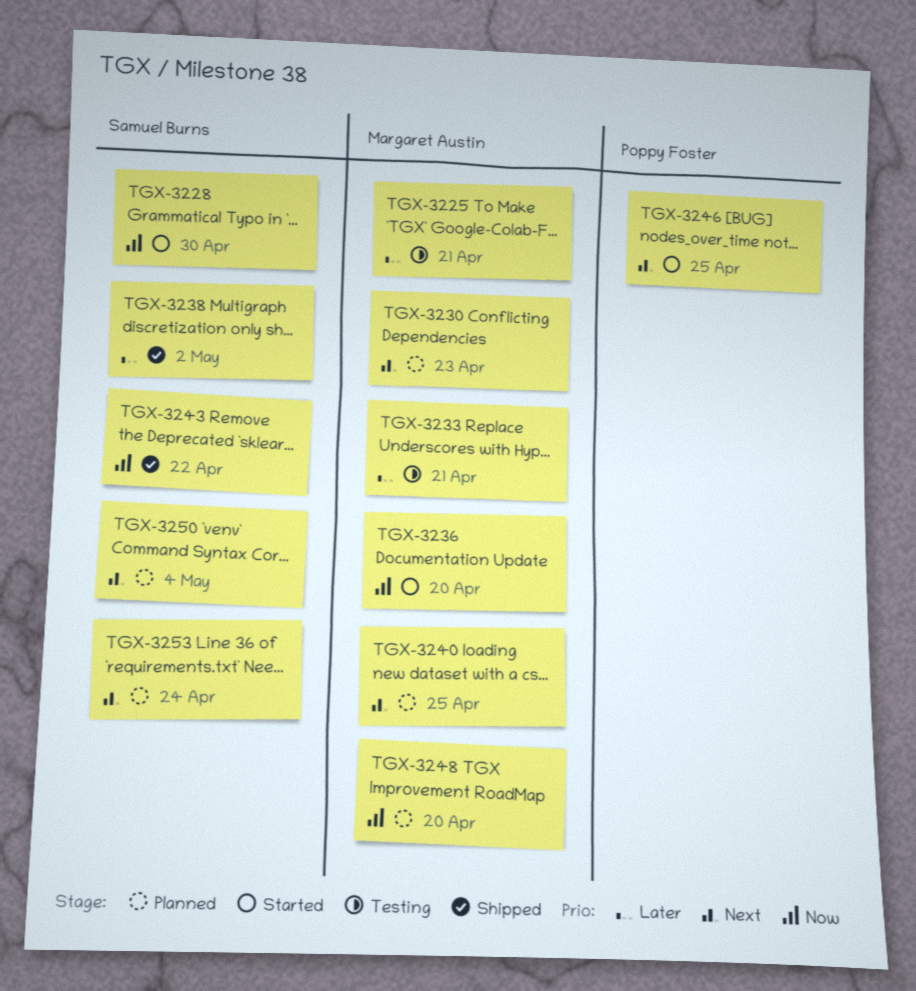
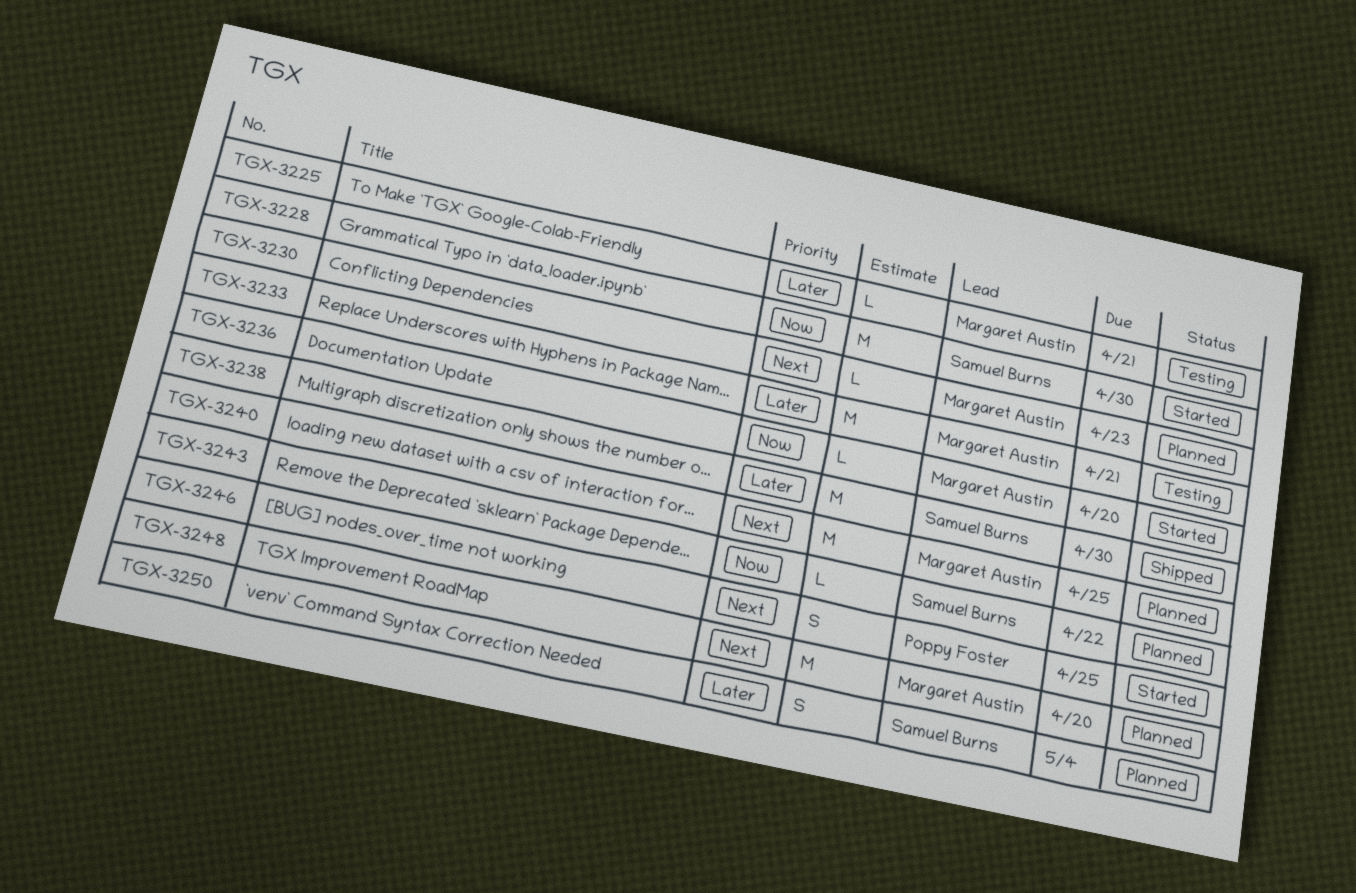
TGX-3238, due: May 2 -> Apr 30
TGX-3243, status: Shipped -> Planned
TGX-3248, priority: Now -> Next
TGX-3250, priority: Next -> Later
TGX-3253: present -> none

